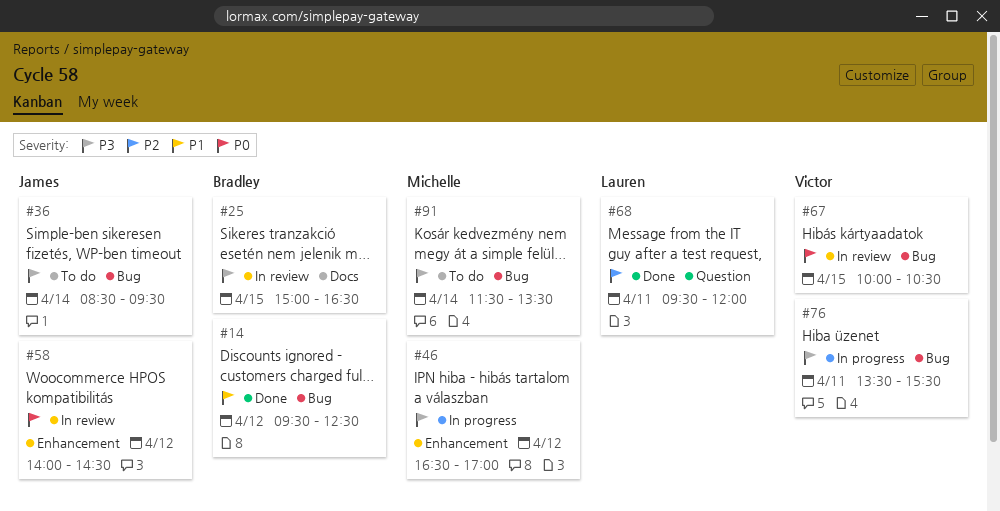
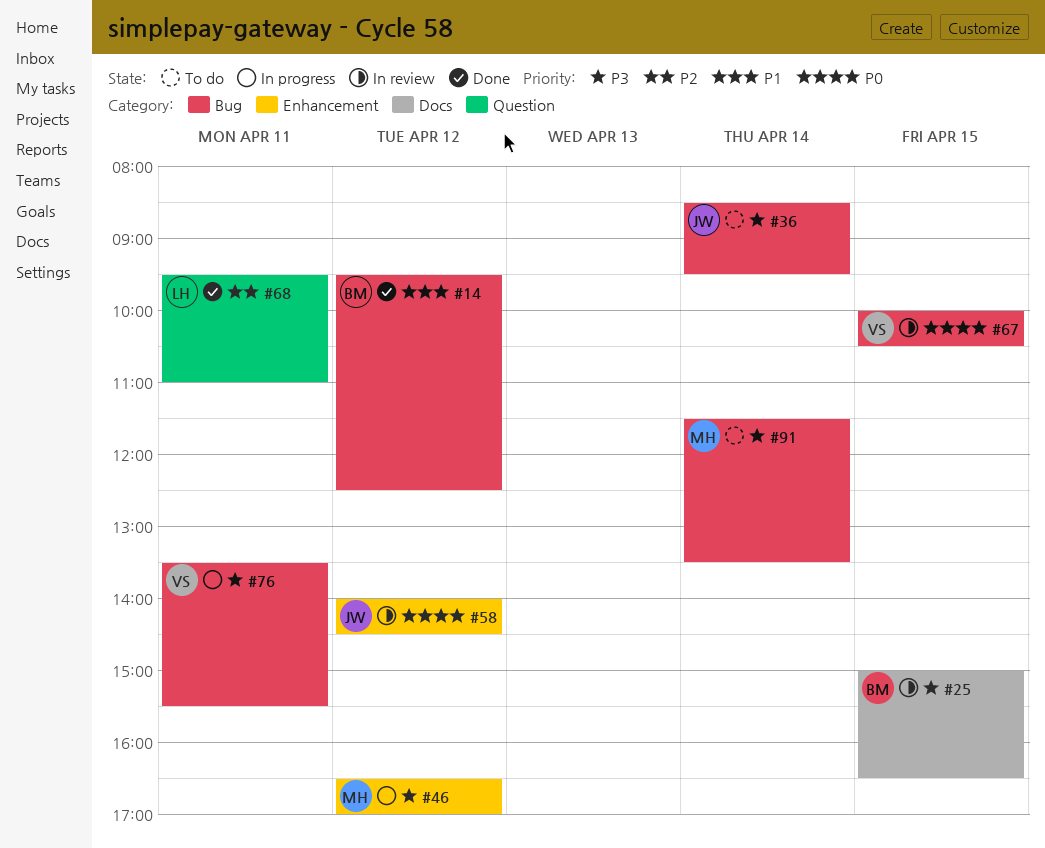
#68, ends: 12:00 -> 11:00

